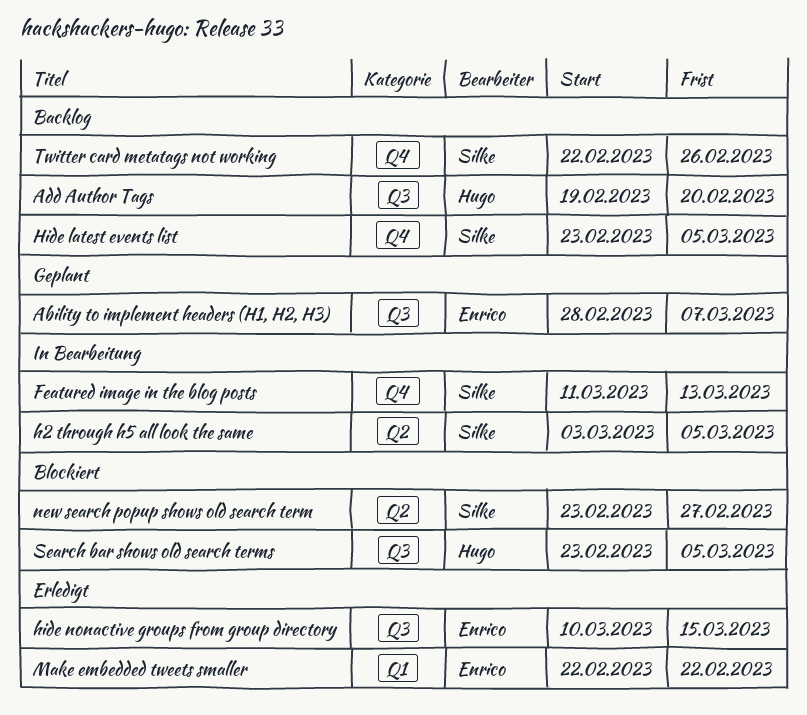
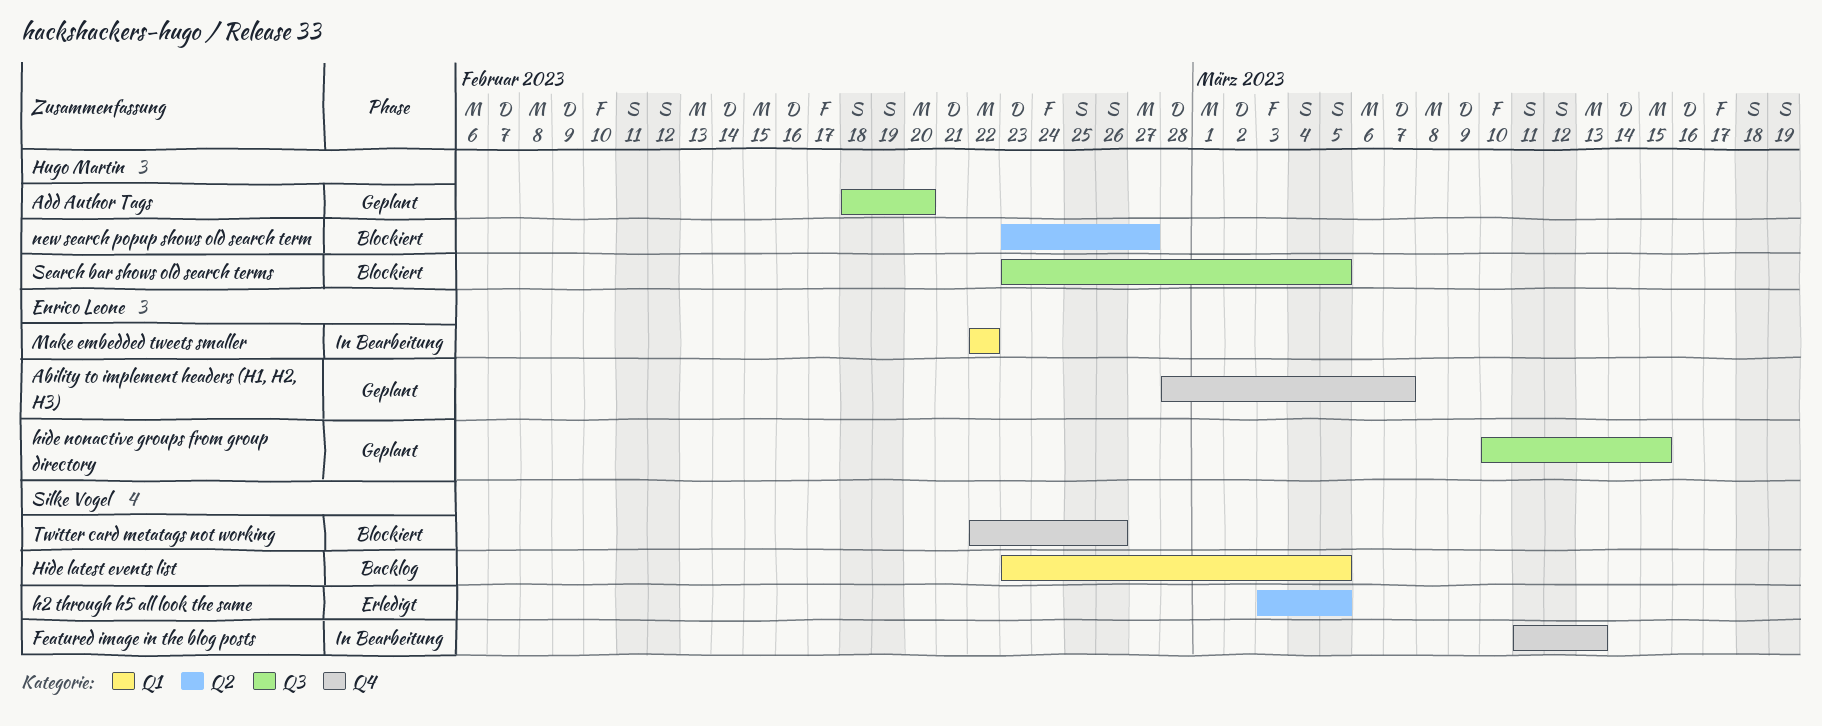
Ability to implement headers (H1, H2, H3), label: Q3 -> Q4
Add Author Tags, status: Backlog -> Geplant
Add Author Tags, start: Feb 19 -> Feb 18
h2 through h5 all look the same, status: In Bearbeitung -> Erledigt
Hide latest events list, label: Q4 -> Q1
hide nonactive groups from group directory, status: Erledigt -> Geplant
Make embedded tweets smaller, status: Erledigt -> In Bearbeitung
new search popup shows old search term, owner: Silke Vogel -> Hugo Martin
Twitter card metatags not working, status: Backlog -> Blockiert

